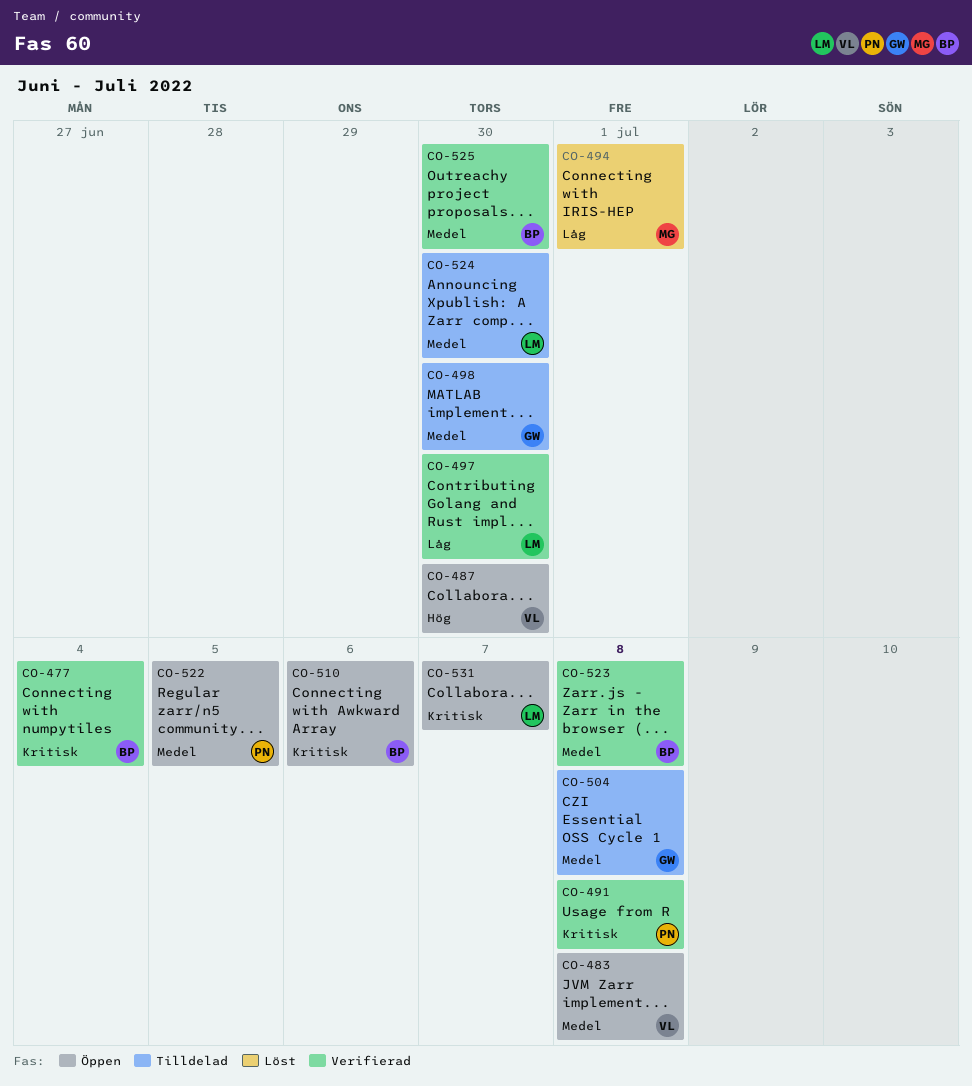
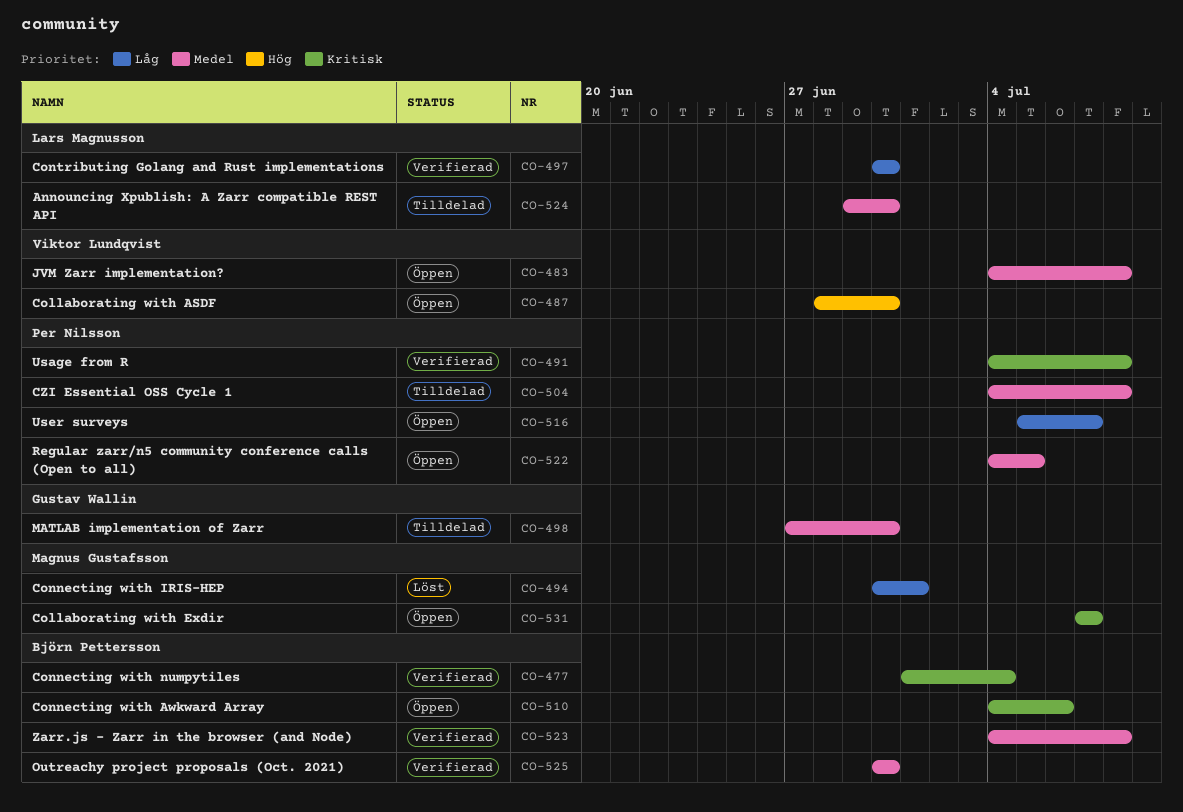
CO-504, owner: Gustav Wallin -> Per Nilsson
CO-516: none -> present
CO-531, owner: Lars Magnusson -> Magnus Gustafsson

